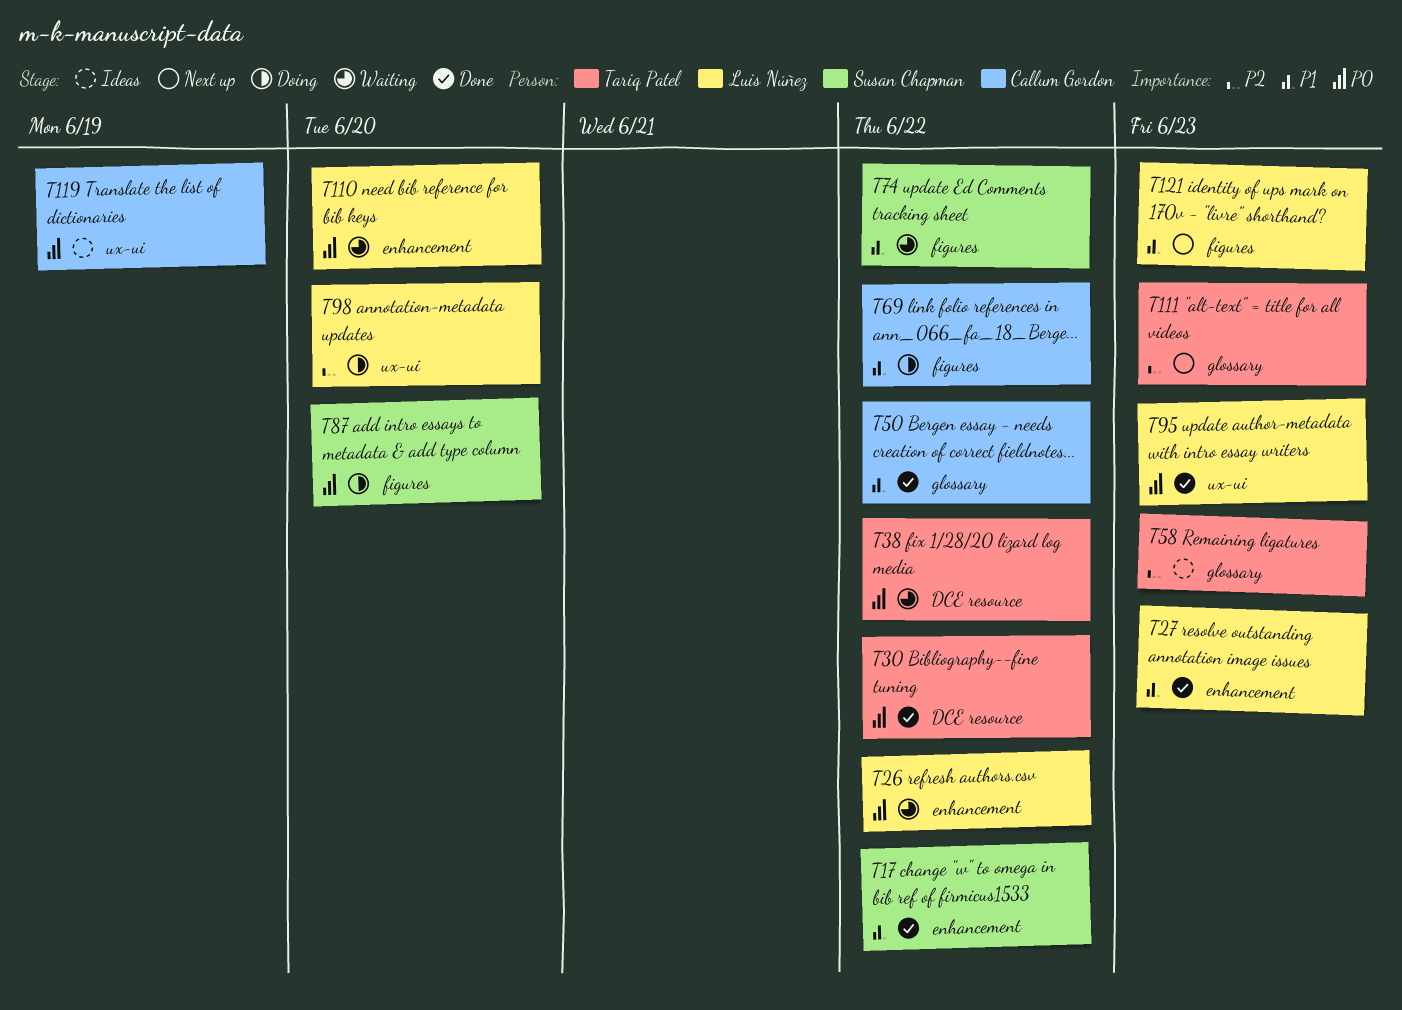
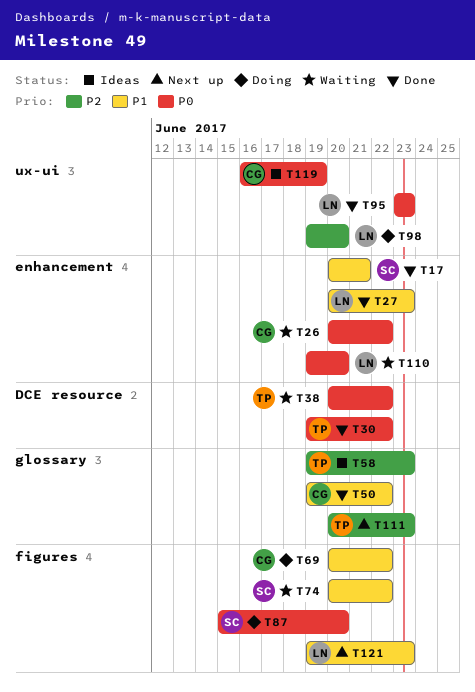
T17, due: Jun 22 -> Jun 21
T26, owner: Luis Núñez -> Callum Gordon

